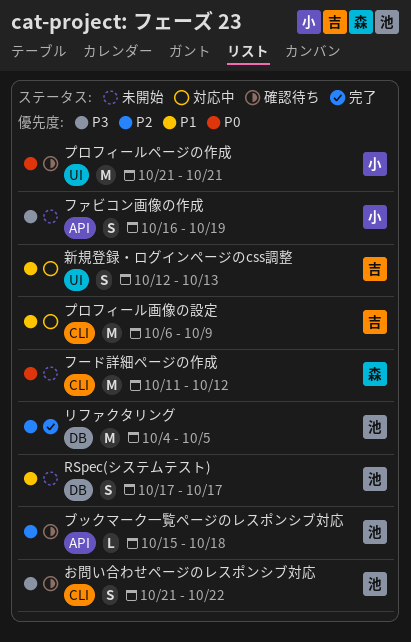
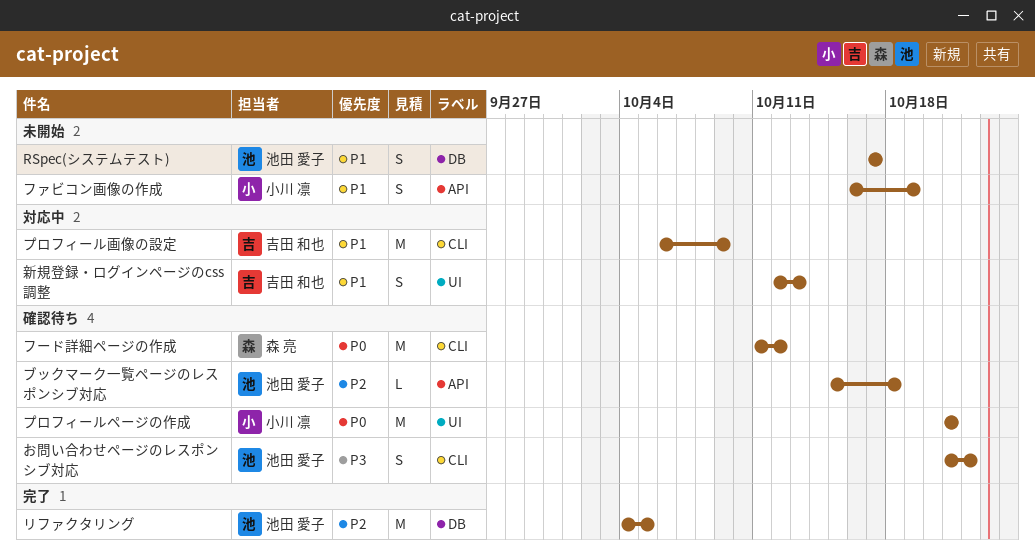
ファビコン画像の作成, priority: P3 -> P1
フード詳細ページの作成, status: 未開始 -> 確認待ち

